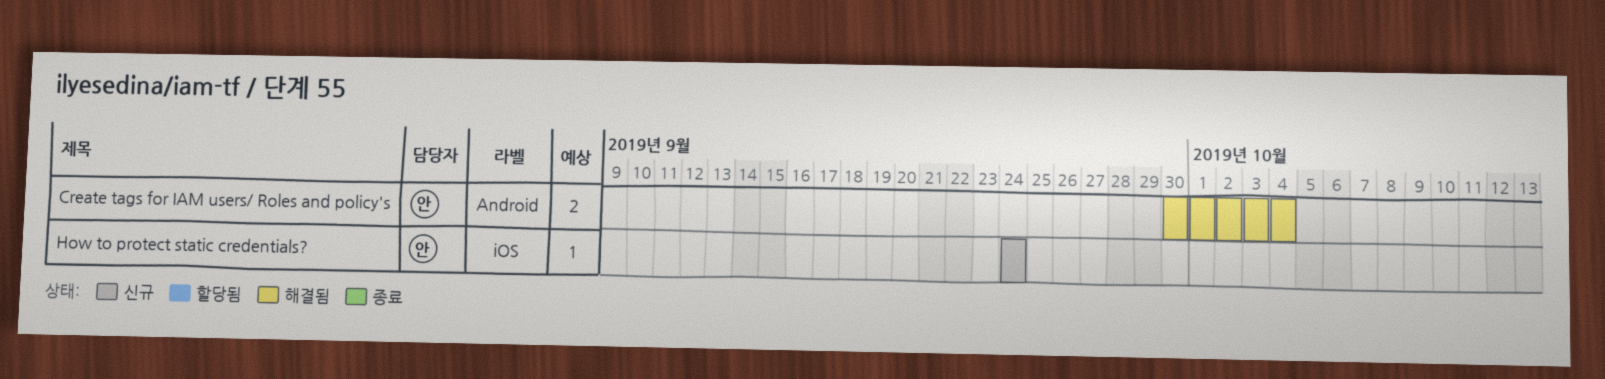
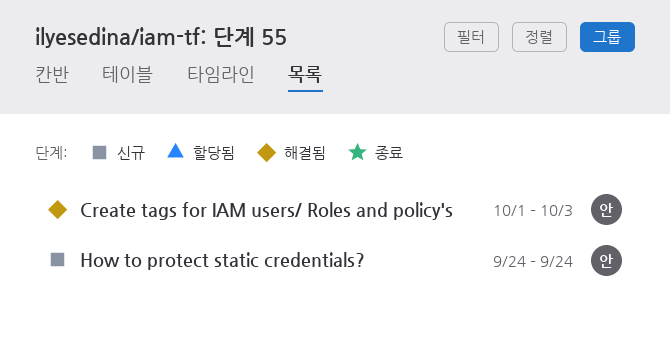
Create tags for IAM users/ Roles and policy's, start: Sep 30 -> Oct 1
Create tags for IAM users/ Roles and policy's, due: Oct 4 -> Oct 3

